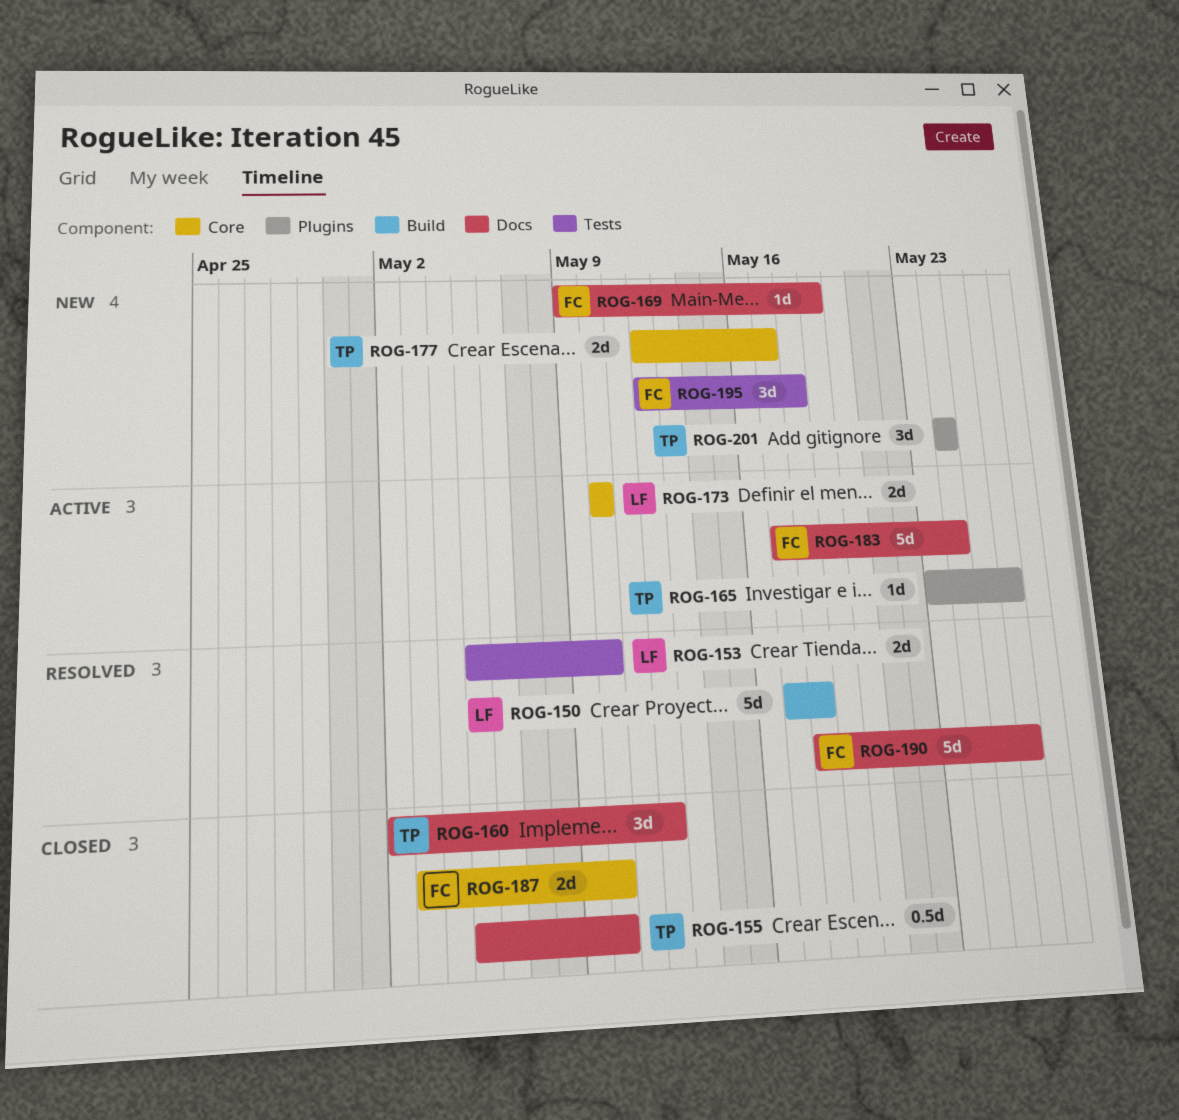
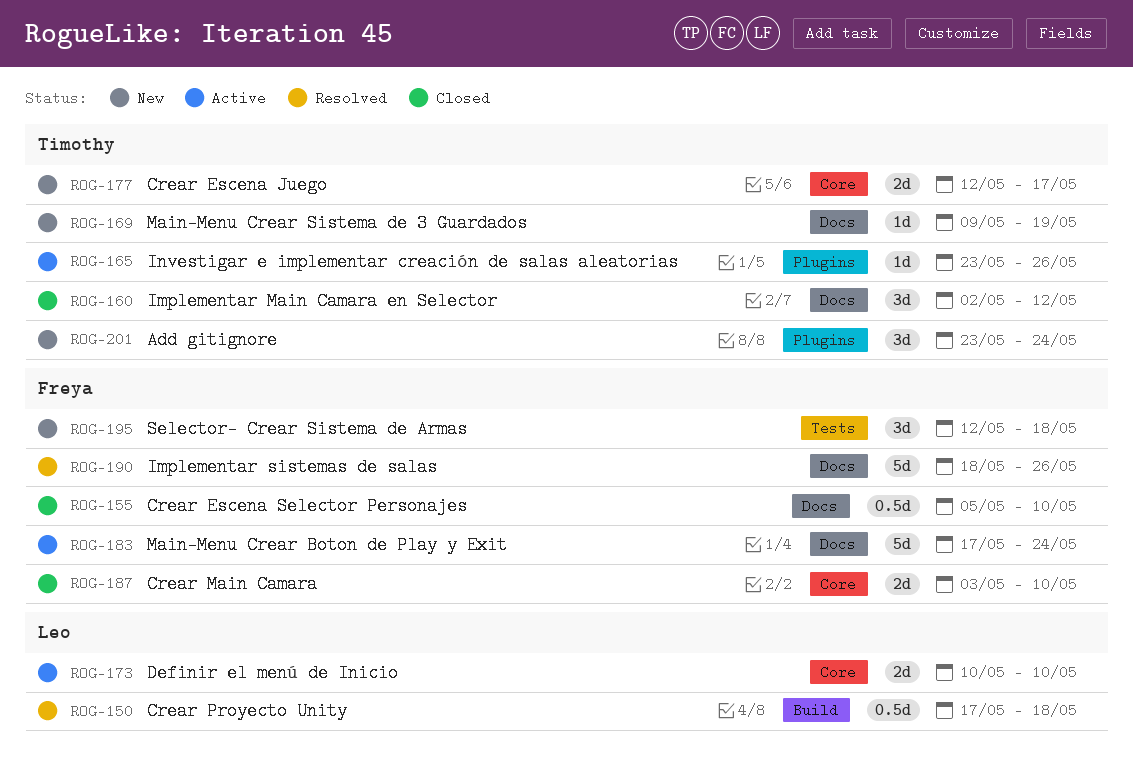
ROG-150, estimate: 5d -> 0.5d
ROG-153: present -> none
ROG-155, owner: Timothy -> Freya
ROG-169, owner: Freya -> Timothy
ROG-201, start: May 24 -> May 23

